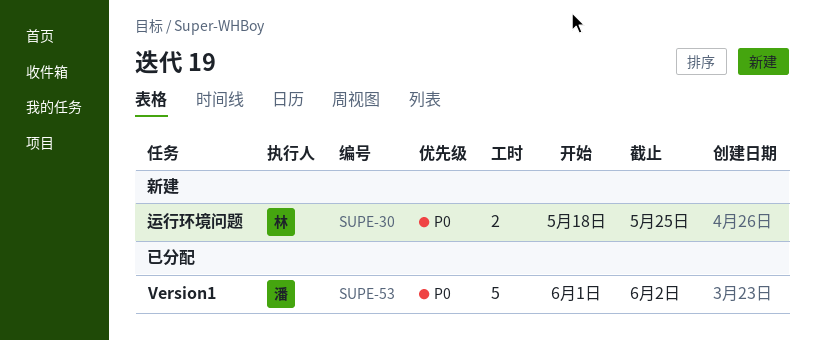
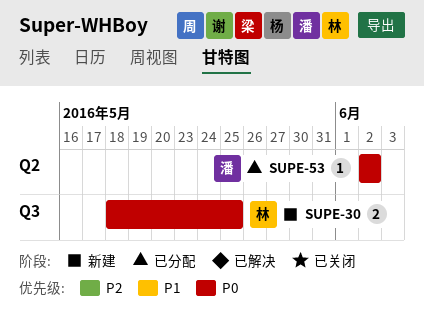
SUPE-53, estimate: 5 -> 1
SUPE-53, start: Jun 1 -> Jun 2

